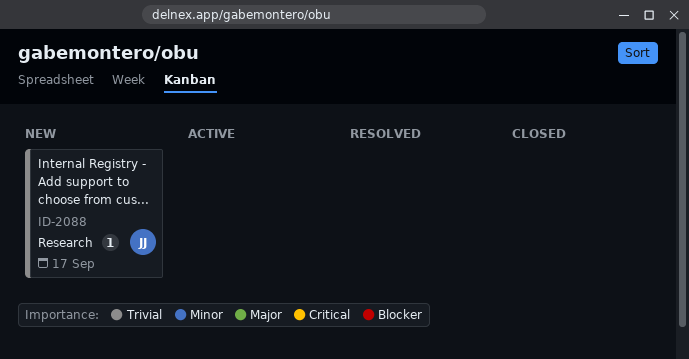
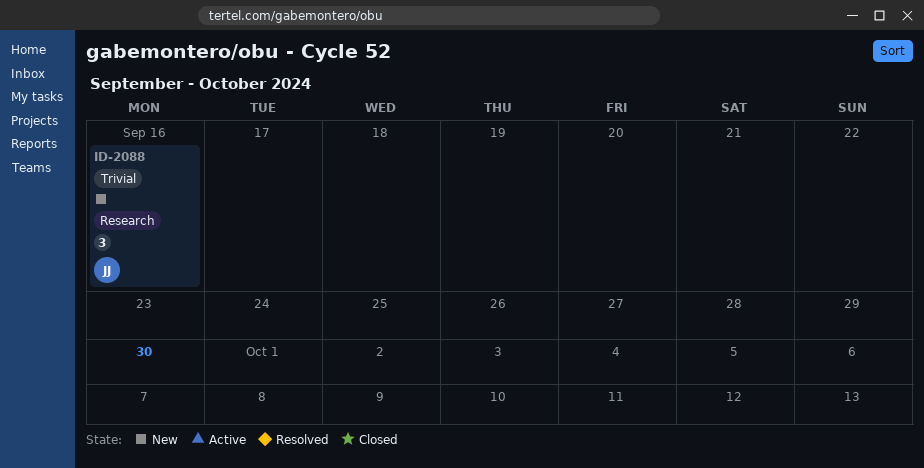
ID-2088, estimate: 1 -> 3
ID-2088, due: Sep 17 -> Sep 16

